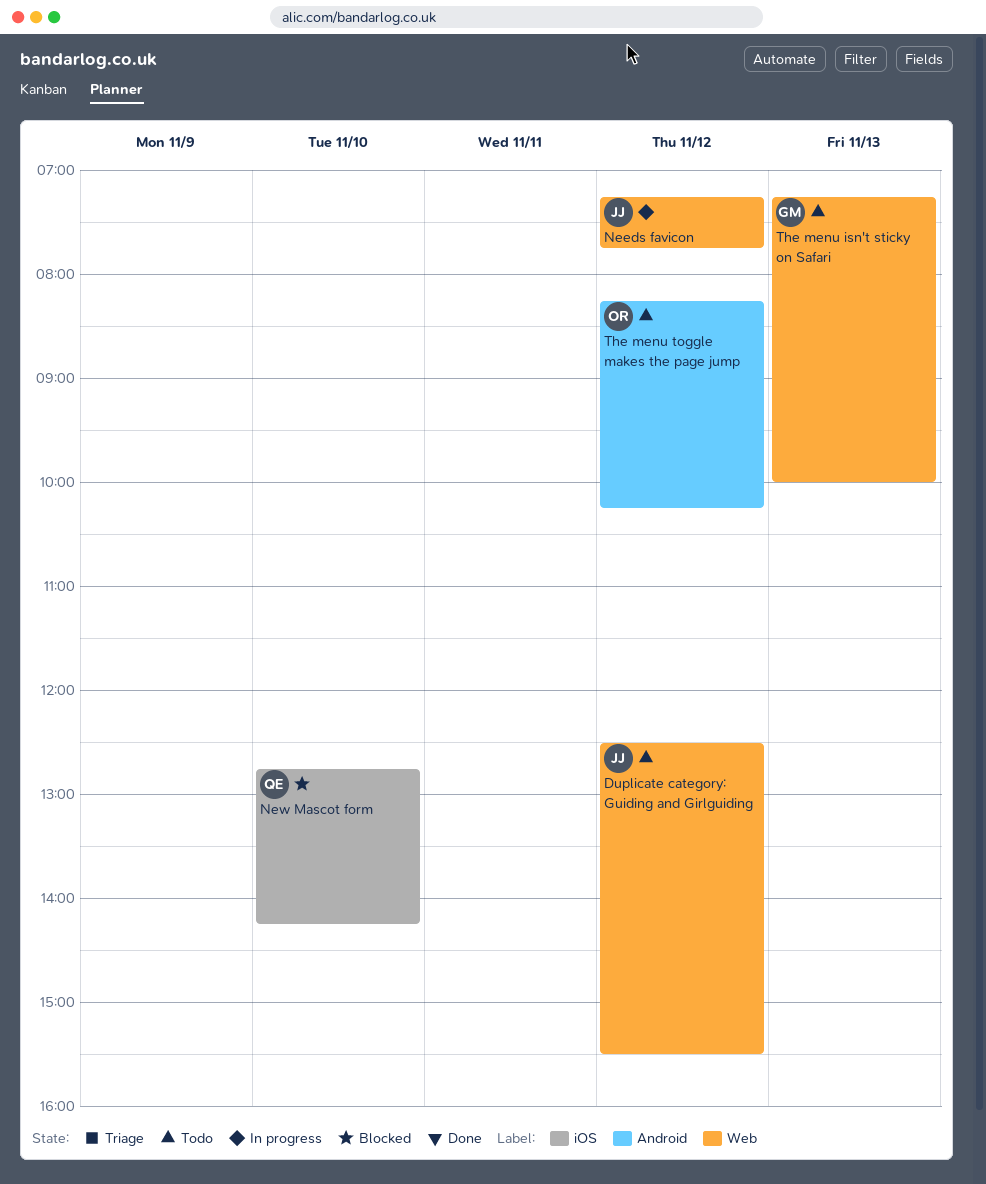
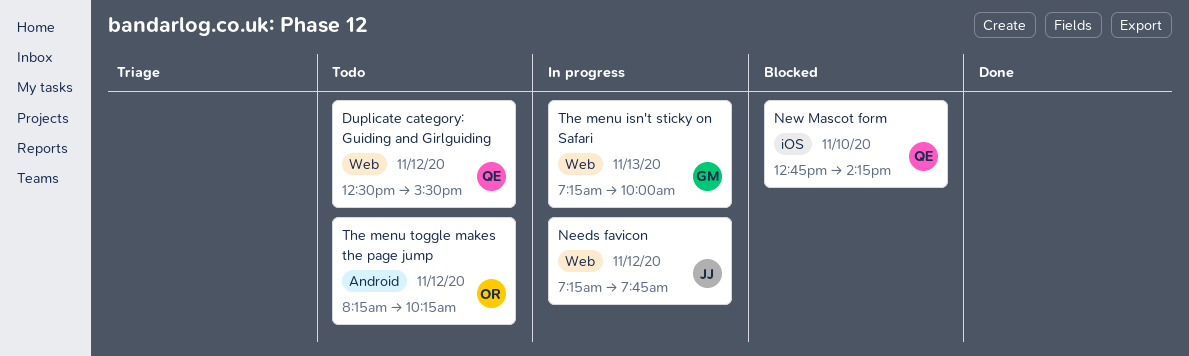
Duplicate category: Guiding and Girlguiding, owner: JJ -> QE
The menu isn't sticky on Safari, status: Todo -> In progress

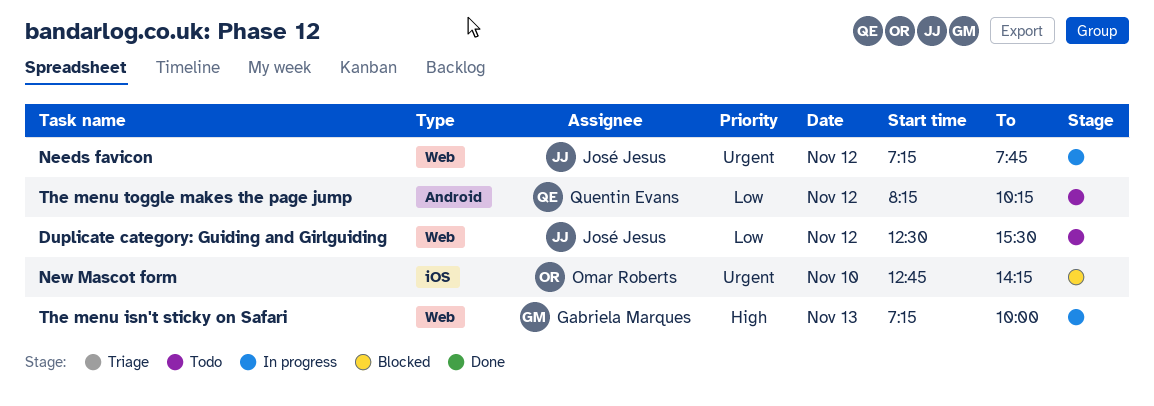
Duplicate category: Guiding and Girlguiding, owner: Quentin Evans -> José Jesus
New Mascot form, owner: Quentin Evans -> Omar Roberts
The menu toggle makes the page jump, owner: Omar Roberts -> Quentin Evans

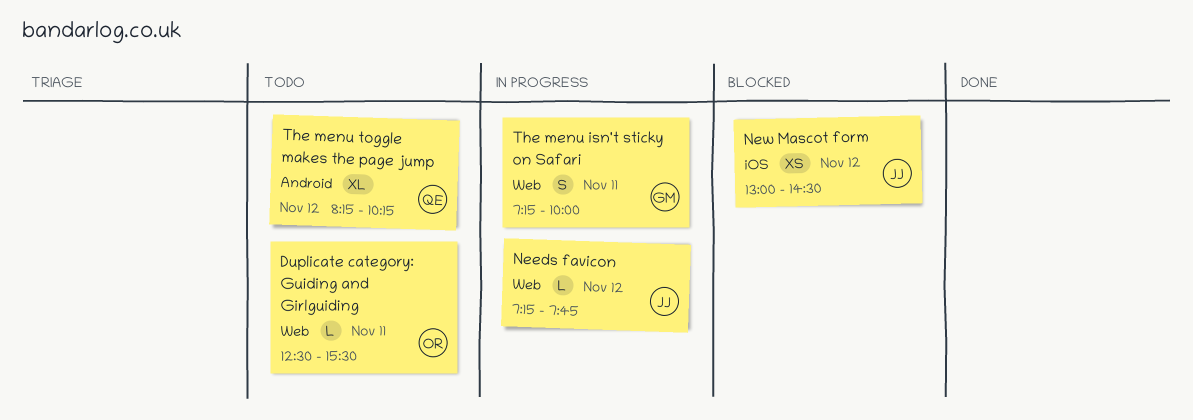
Duplicate category: Guiding and Girlguiding, owner: José Jesus -> Omar Roberts
Duplicate category: Guiding and Girlguiding, day: Nov 12 -> Nov 11
New Mascot form, owner: Omar Roberts -> José Jesus
New Mascot form, day: Nov 10 -> Nov 12
New Mascot form, begins: 12:45 -> 13:00
New Mascot form, ends: 14:15 -> 14:30
The menu isn't sticky on Safari, day: Nov 13 -> Nov 11

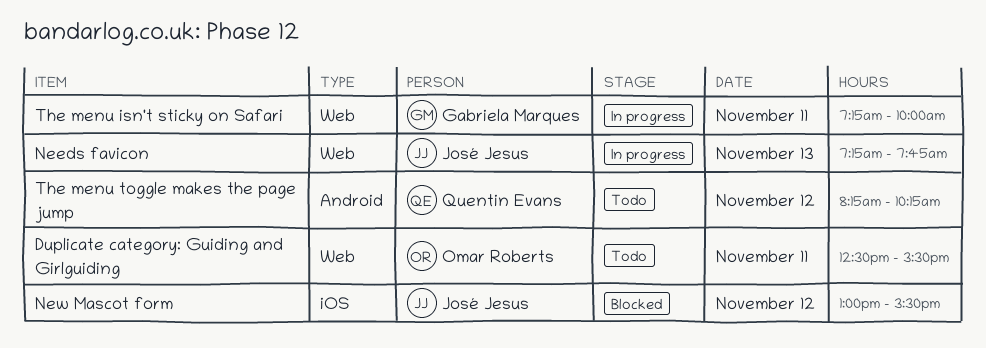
Needs favicon, day: Nov 12 -> Nov 13
New Mascot form, ends: 14:30 -> 15:30

